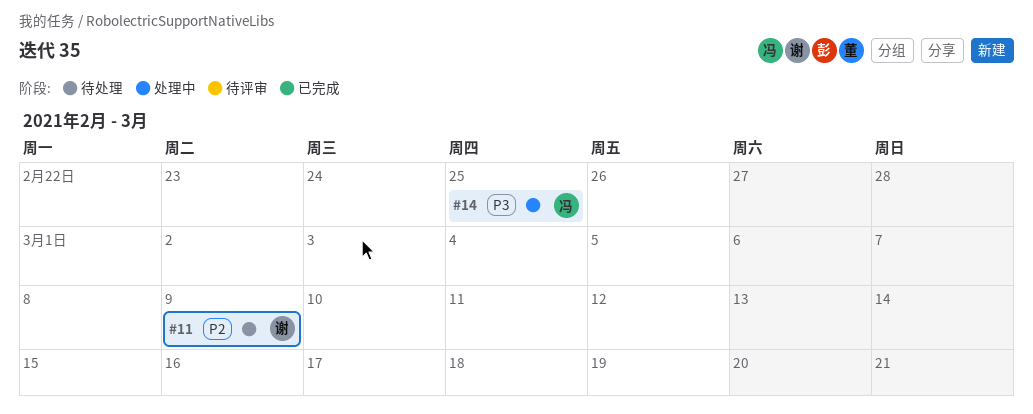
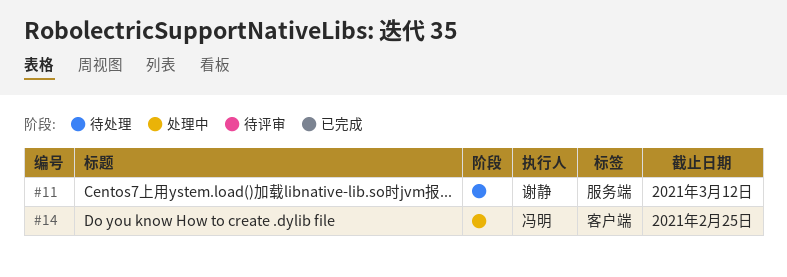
#11, due: Mar 9 -> Mar 12

